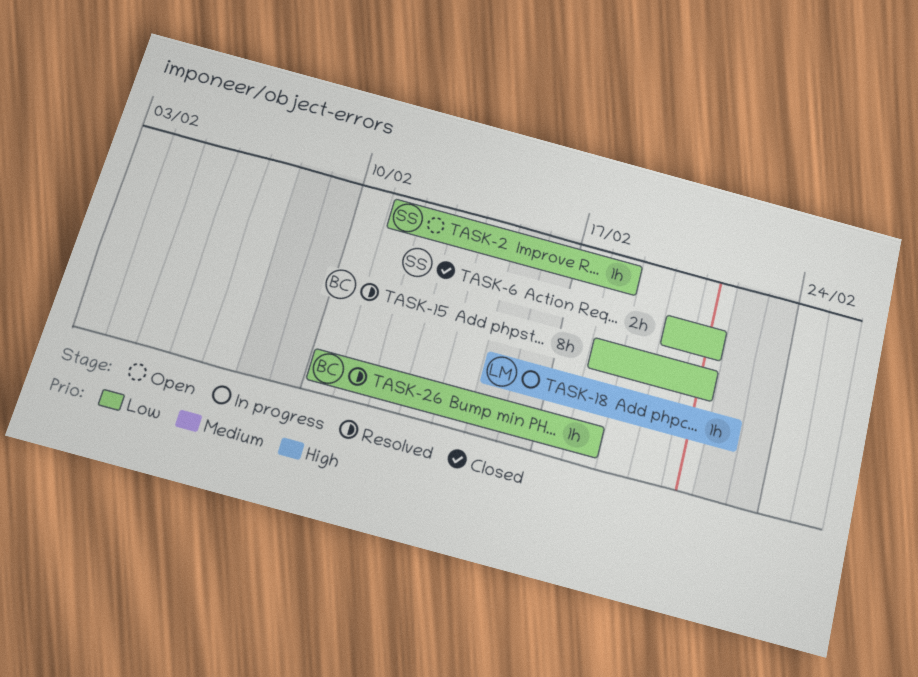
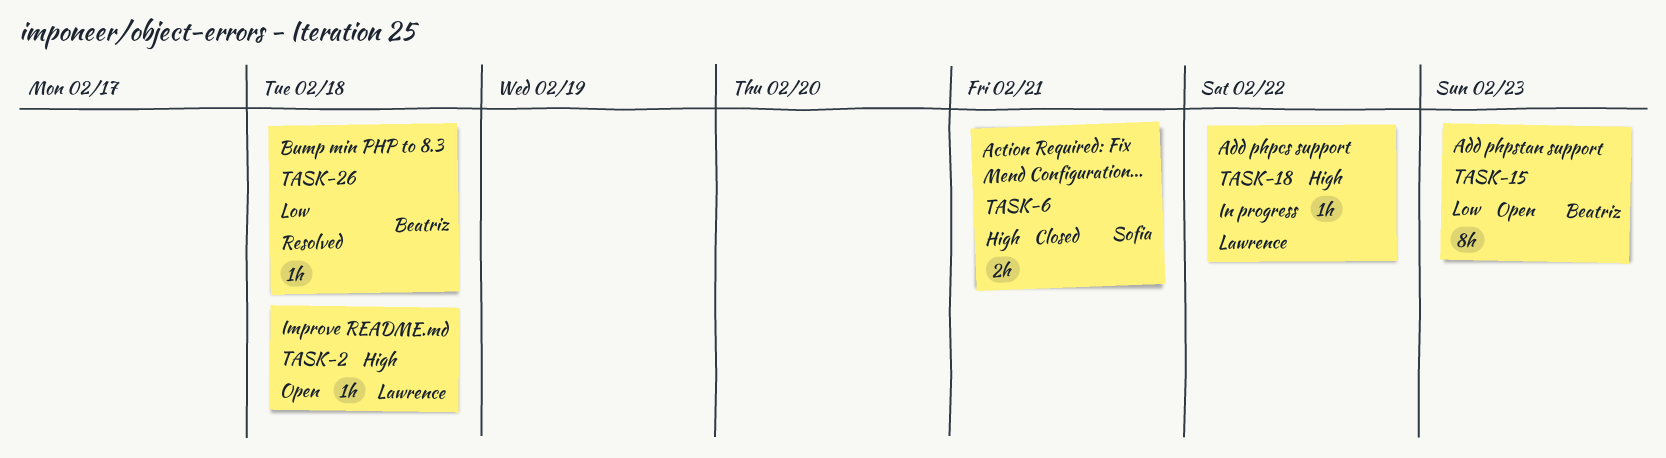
TASK-2, owner: Sofia -> Lawrence
TASK-2, priority: Low -> High
TASK-6, priority: Low -> High
TASK-15, status: Resolved -> Open
TASK-15, due: Feb 21 -> Feb 23

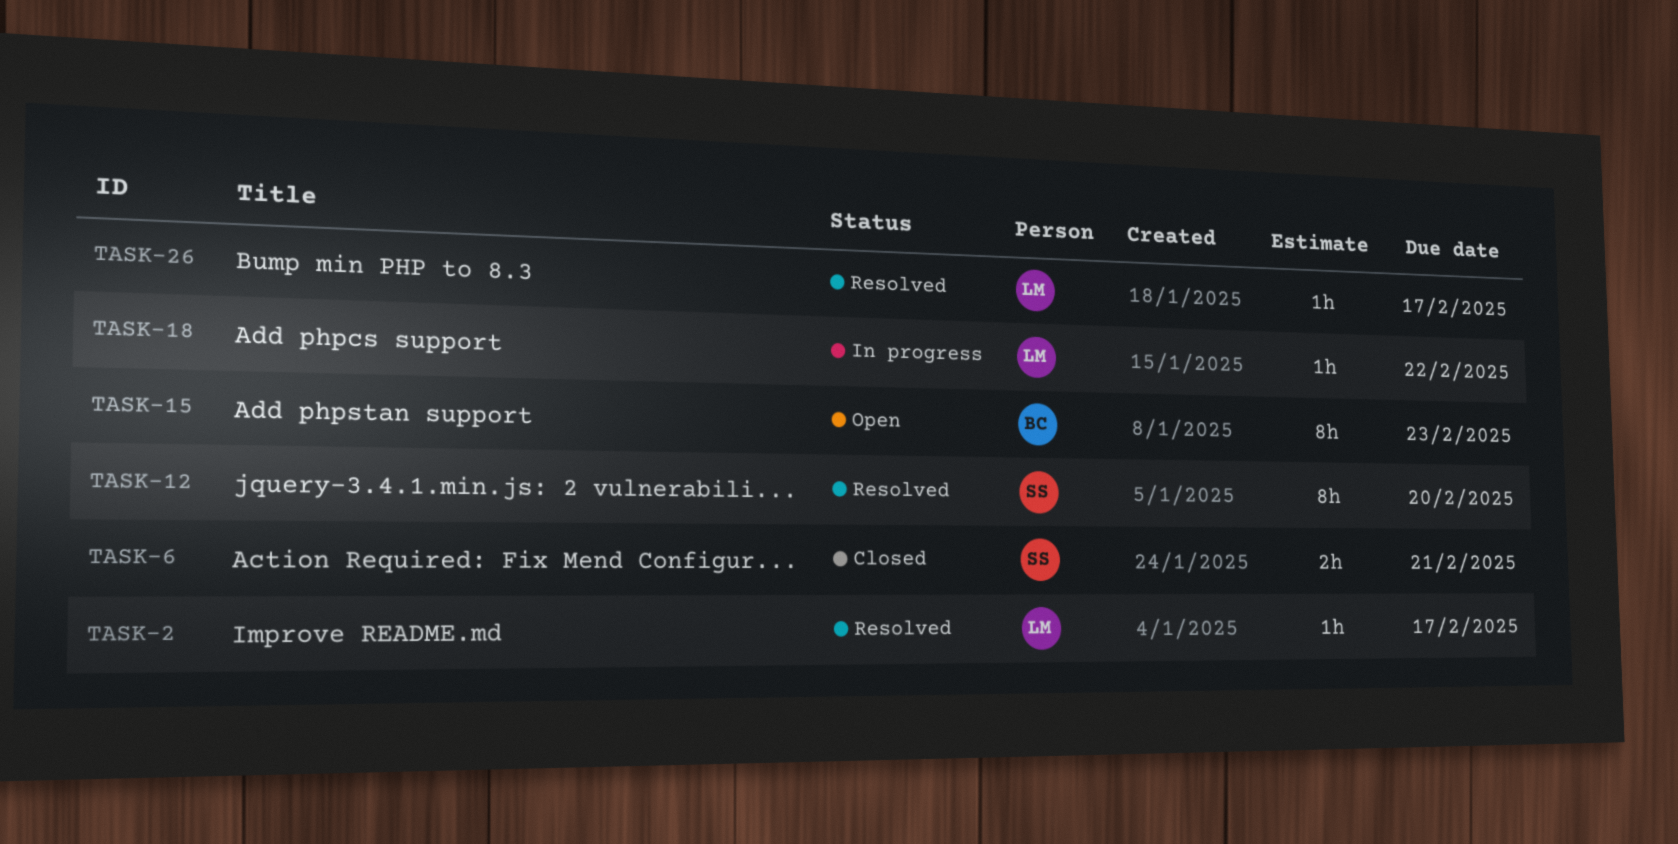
TASK-2, status: Open -> Resolved
TASK-2, due: Feb 18 -> Feb 17
TASK-12: none -> present
TASK-26, owner: Beatriz -> Lawrence
TASK-26, due: Feb 18 -> Feb 17

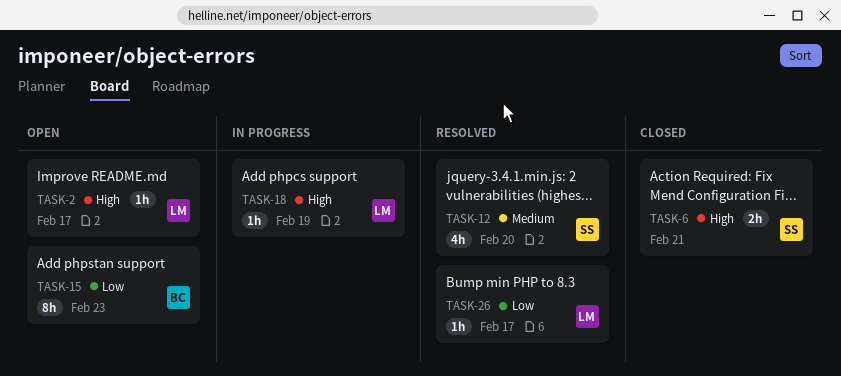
TASK-2, status: Resolved -> Open
TASK-12, estimate: 8h -> 4h
TASK-18, due: Feb 22 -> Feb 19

